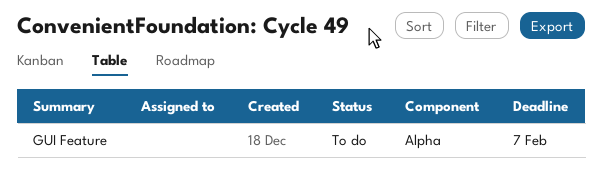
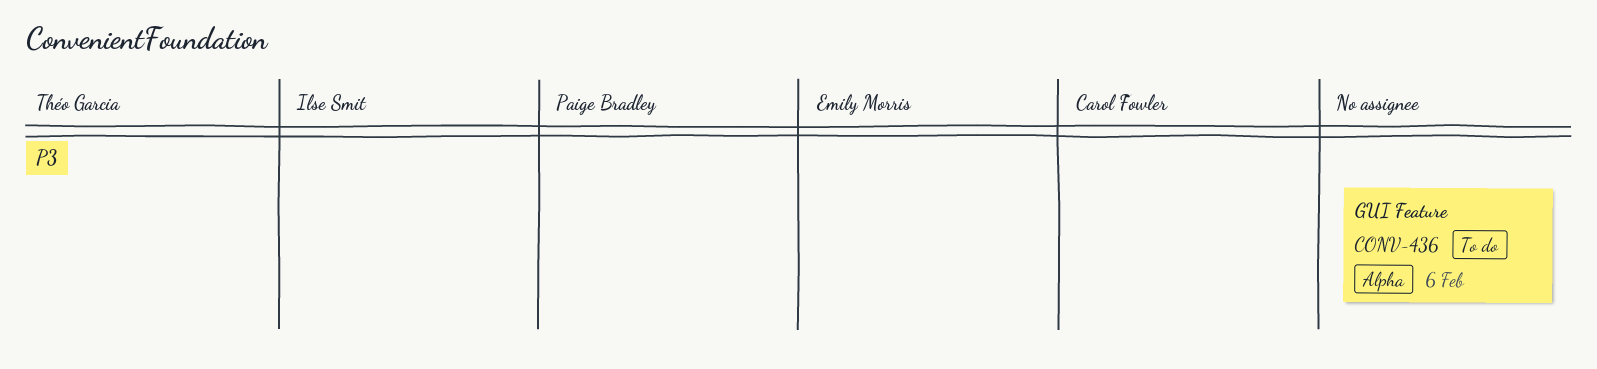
GUI Feature, due: Feb 7 -> Feb 6

